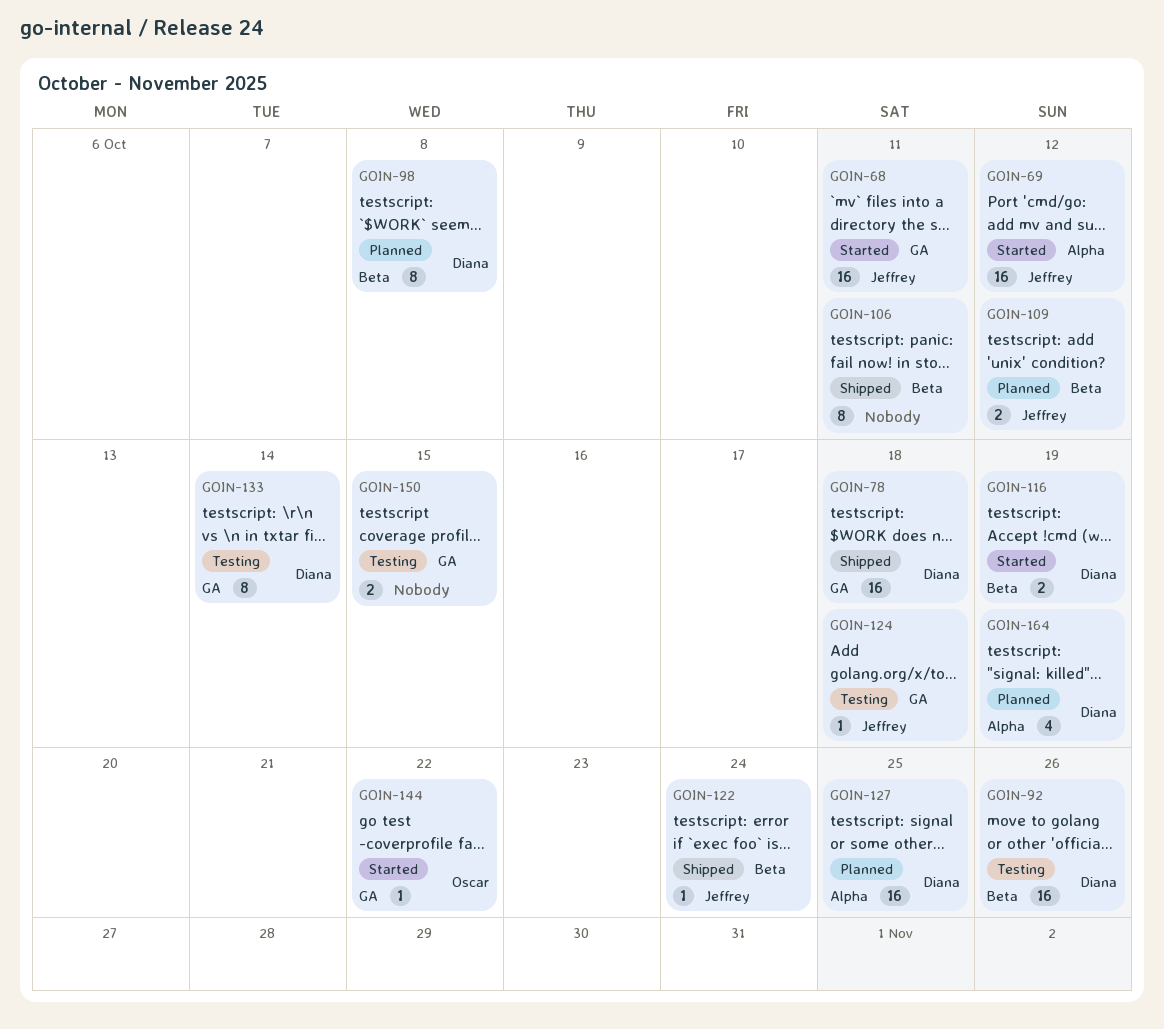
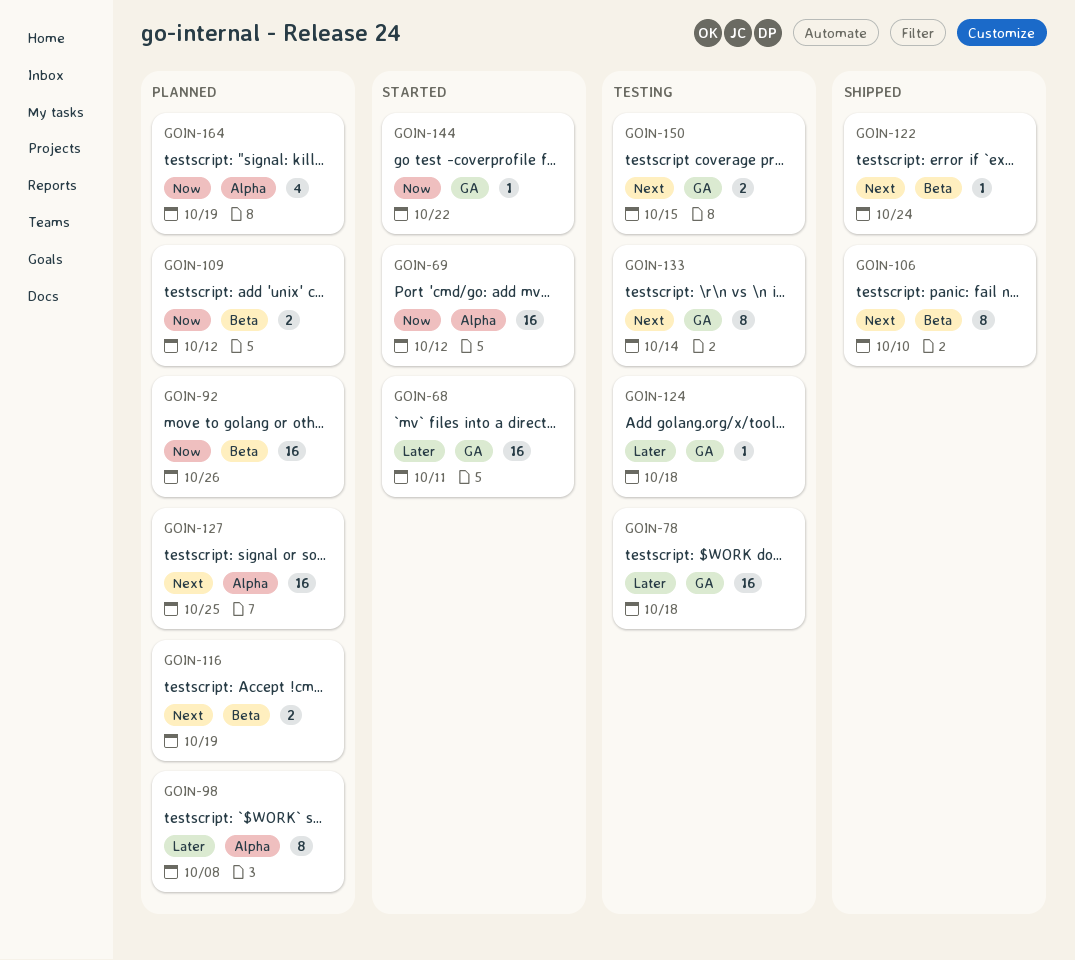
GOIN-78, status: Shipped -> Testing
GOIN-92, status: Testing -> Planned
GOIN-98, label: Beta -> Alpha
GOIN-106, due: Oct 11 -> Oct 10
GOIN-116, status: Started -> Planned

